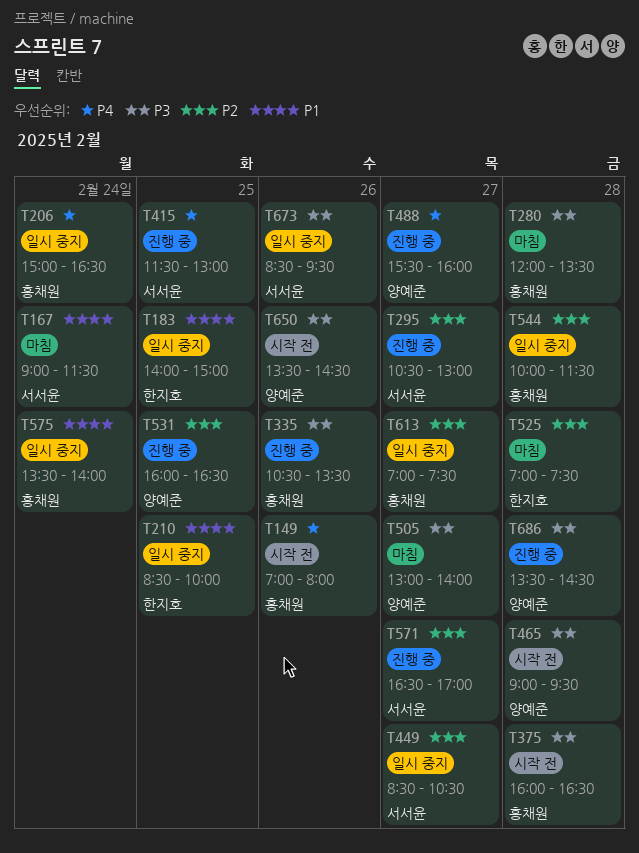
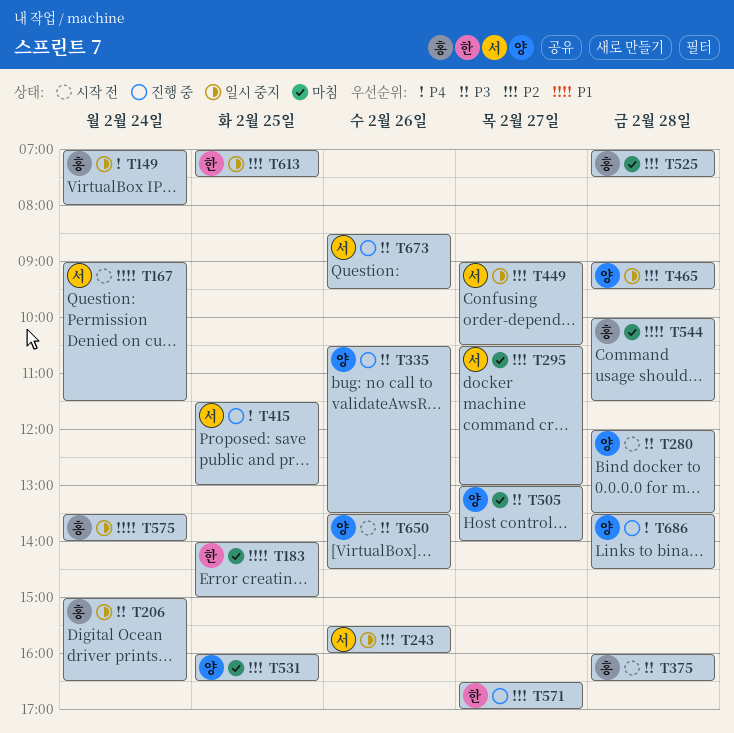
T149, status: 시작 전 -> 일시 중지
T149, day: Feb 26 -> Feb 24
T167, status: 마침 -> 시작 전
T183, status: 일시 중지 -> 마침
T206, priority: P4 -> P3
T210: present -> none
T243: none -> present
T280, status: 마침 -> 시작 전
T280, owner: 홍채원 -> 양예준
T295, status: 진행 중 -> 마침
T335, owner: 홍채원 -> 양예준
T449, begins: 08:30 -> 09:00
T465, status: 시작 전 -> 일시 중지
T465, priority: P3 -> P2
T488: present -> none
T525, owner: 한지호 -> 홍채원
T531, status: 진행 중 -> 마침
T544, status: 일시 중지 -> 마침
T544, priority: P2 -> P1
T571, owner: 서서윤 -> 한지호
T613, owner: 홍채원 -> 한지호
T613, day: Feb 27 -> Feb 25
T673, status: 일시 중지 -> 진행 중
T686, priority: P3 -> P4

